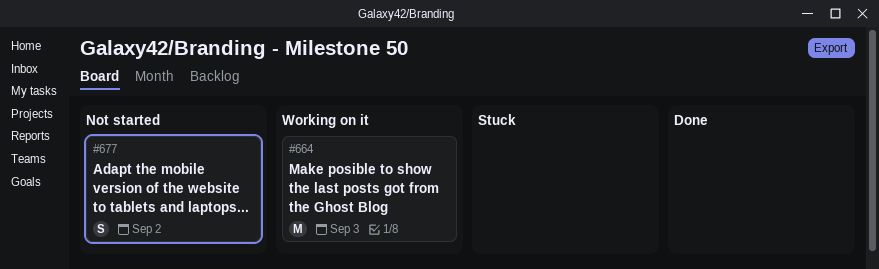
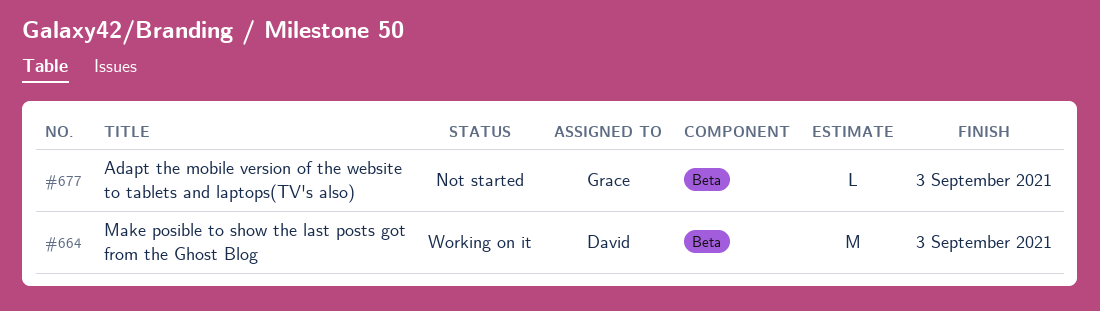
#677, estimate: S -> L
#677, due: Sep 2 -> Sep 3

